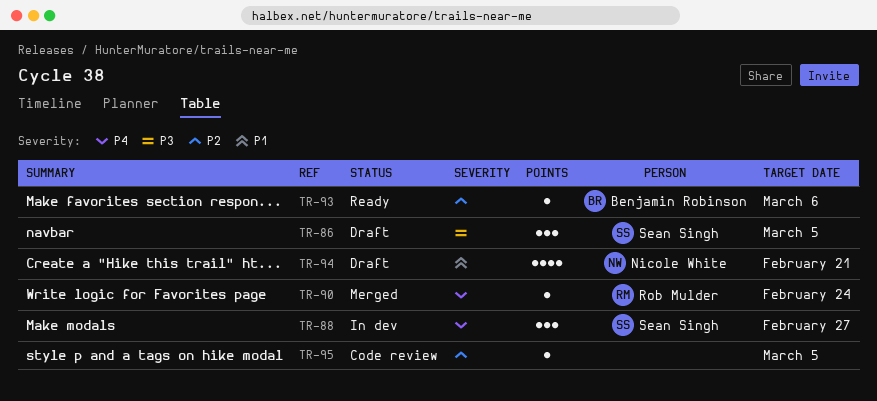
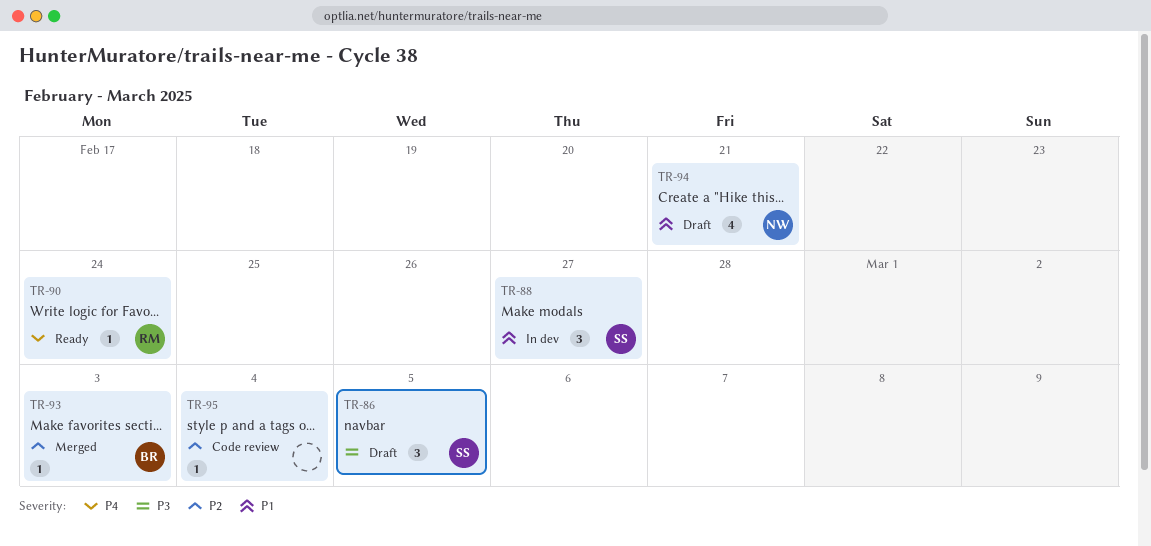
TR-88, priority: P4 -> P1
TR-90, status: Merged -> Ready
TR-93, status: Ready -> Merged
TR-93, due: Mar 6 -> Mar 3
TR-95, due: Mar 5 -> Mar 4

